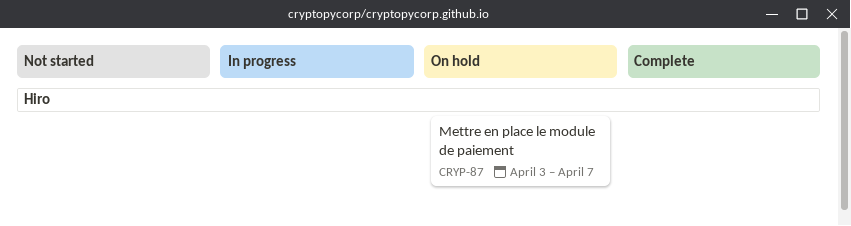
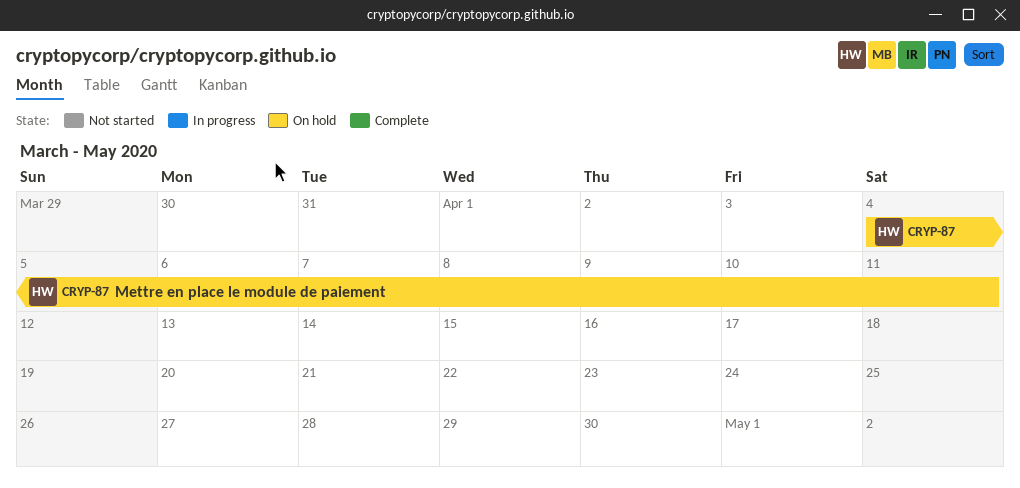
CRYP-87, start: Apr 3 -> Apr 4
CRYP-87, due: Apr 7 -> Apr 11

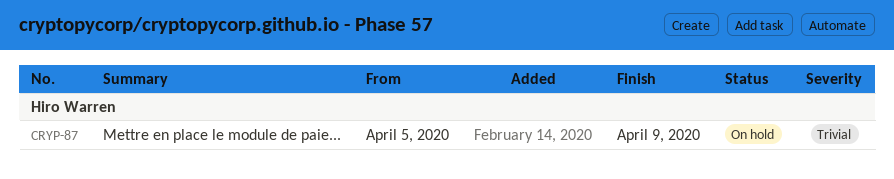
CRYP-87, start: Apr 4 -> Apr 5
CRYP-87, due: Apr 11 -> Apr 9

